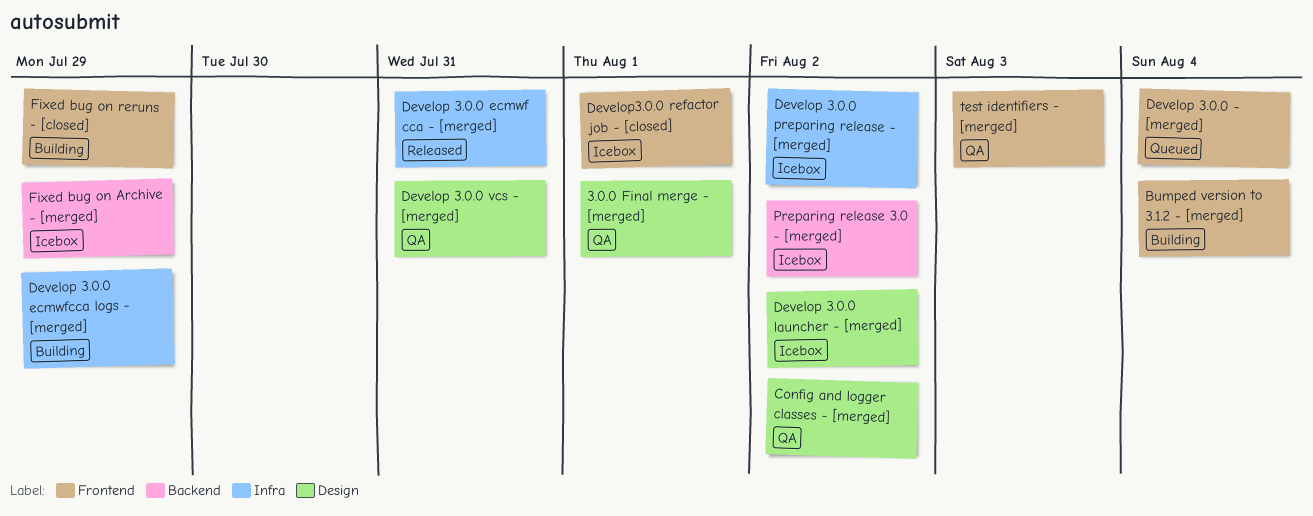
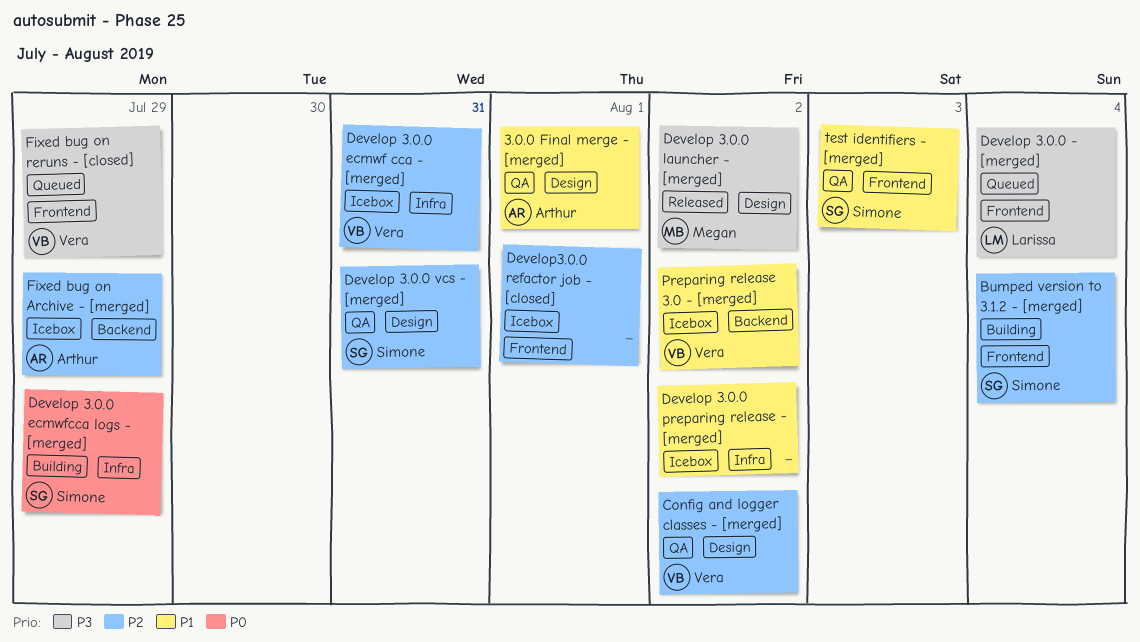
Develop 3.0.0 ecmwf cca - [merged], status: Released -> Icebox
Develop 3.0.0 launcher - [merged], status: Icebox -> Released
Fixed bug on reruns - [closed], status: Building -> Queued

